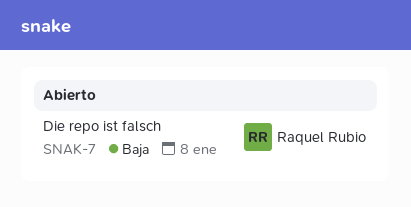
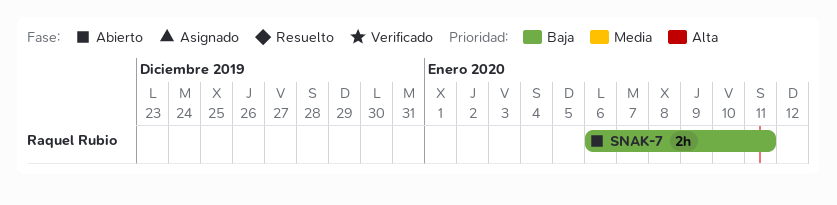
SNAK-7, due: Jan 8 -> Jan 11

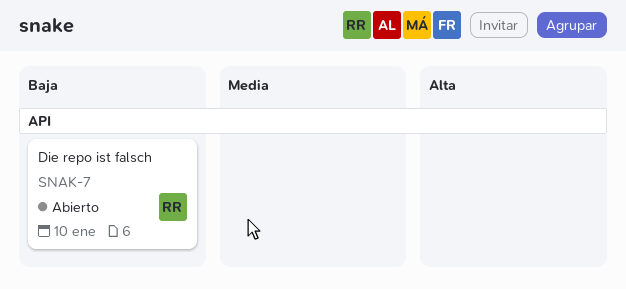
SNAK-7, due: Jan 11 -> Jan 10

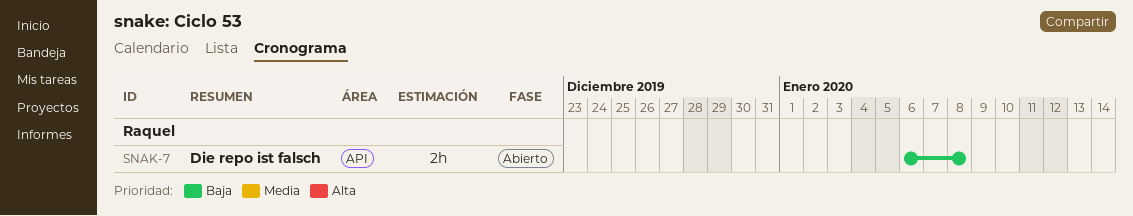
SNAK-7, due: Jan 10 -> Jan 8

